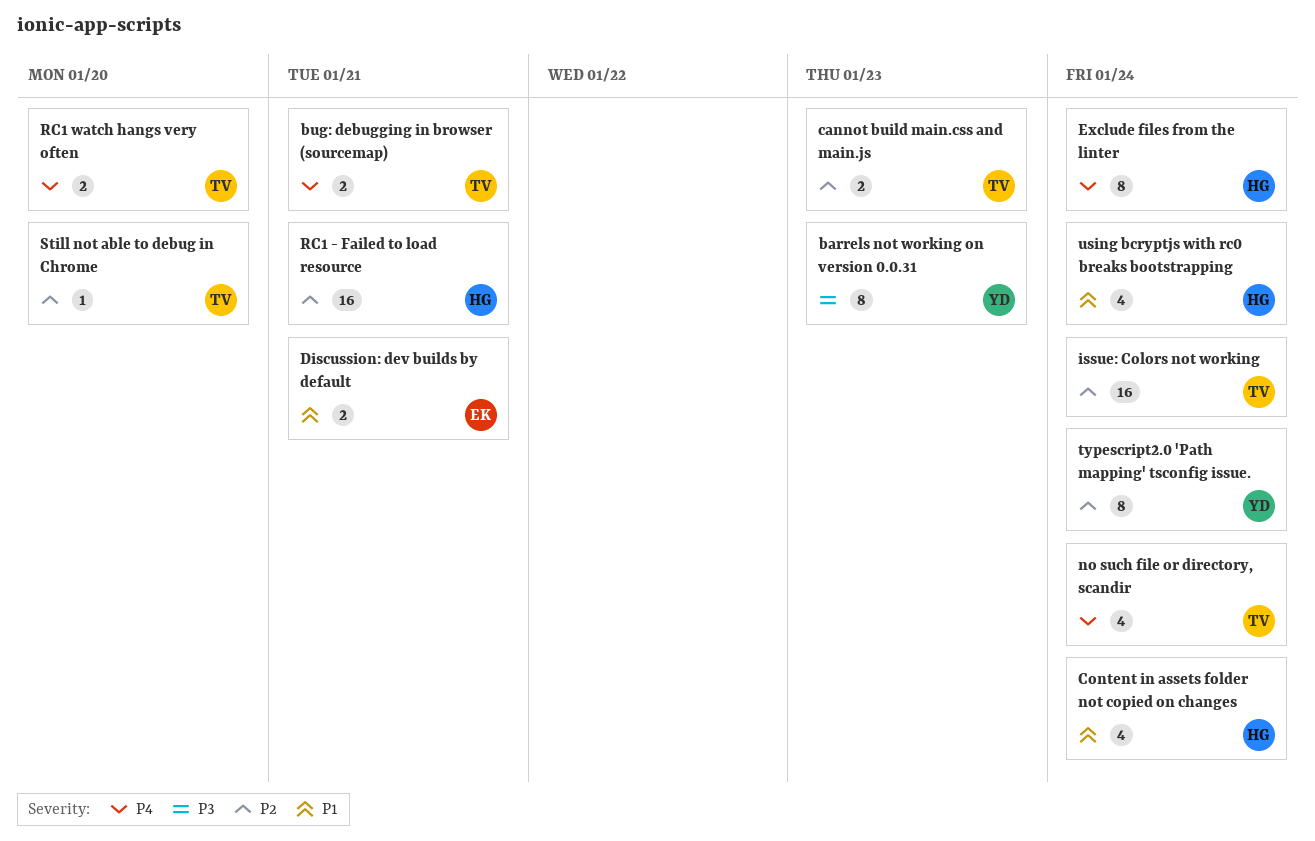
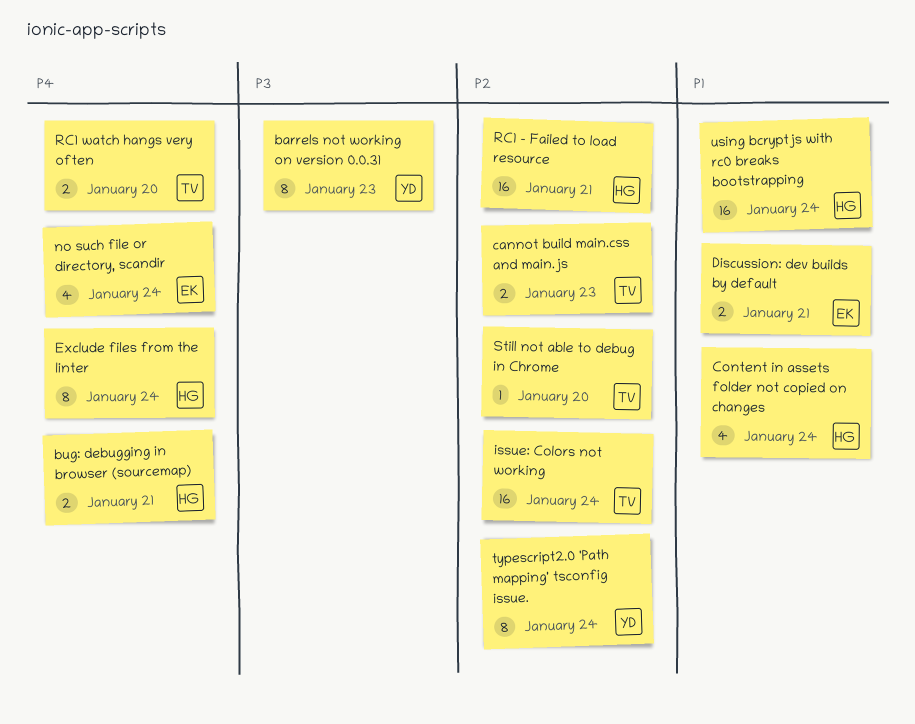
bug: debugging in browser (sourcemap), owner: TV -> HG
no such file or directory, scandir, owner: TV -> EK
using bcryptjs with rc0 breaks bootstrapping, estimate: 4 -> 16

